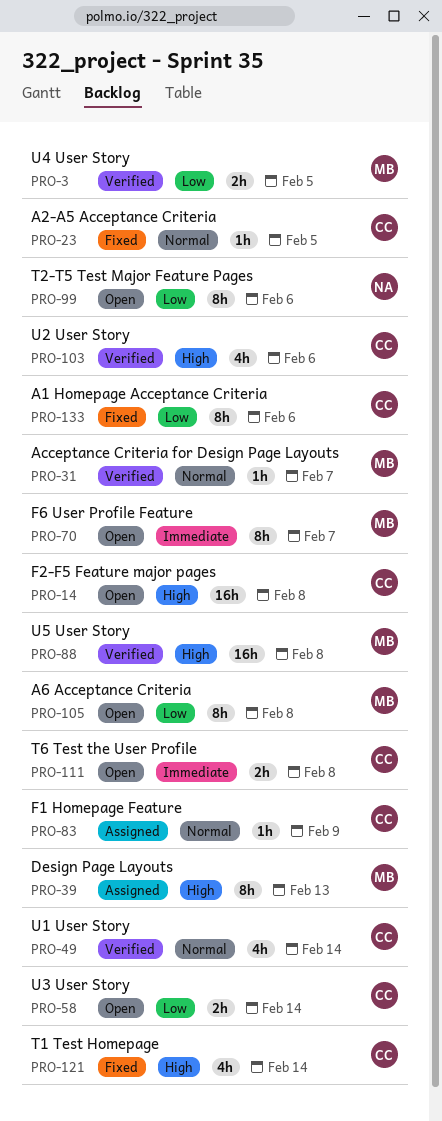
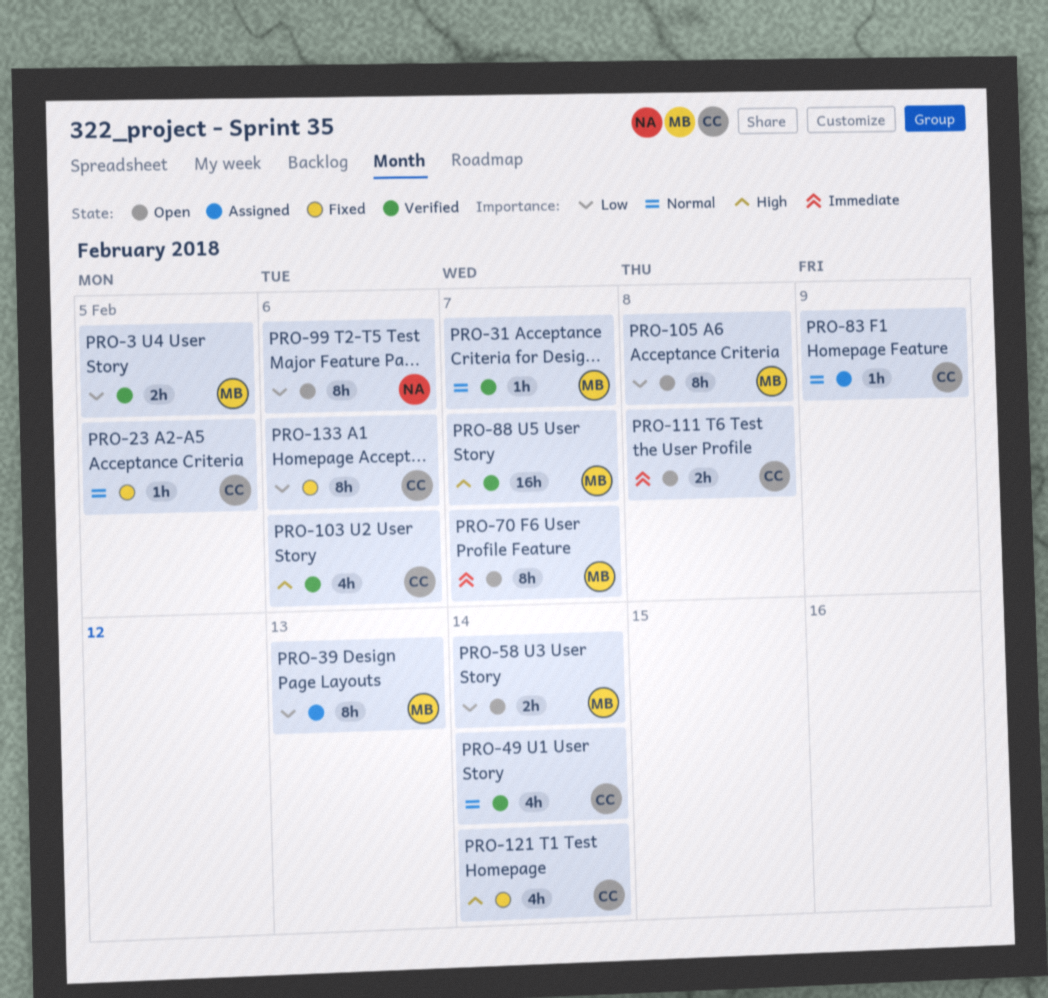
PRO-14: present -> none
PRO-39, priority: High -> Low
PRO-58, owner: CC -> MB
PRO-88, due: Feb 8 -> Feb 7

